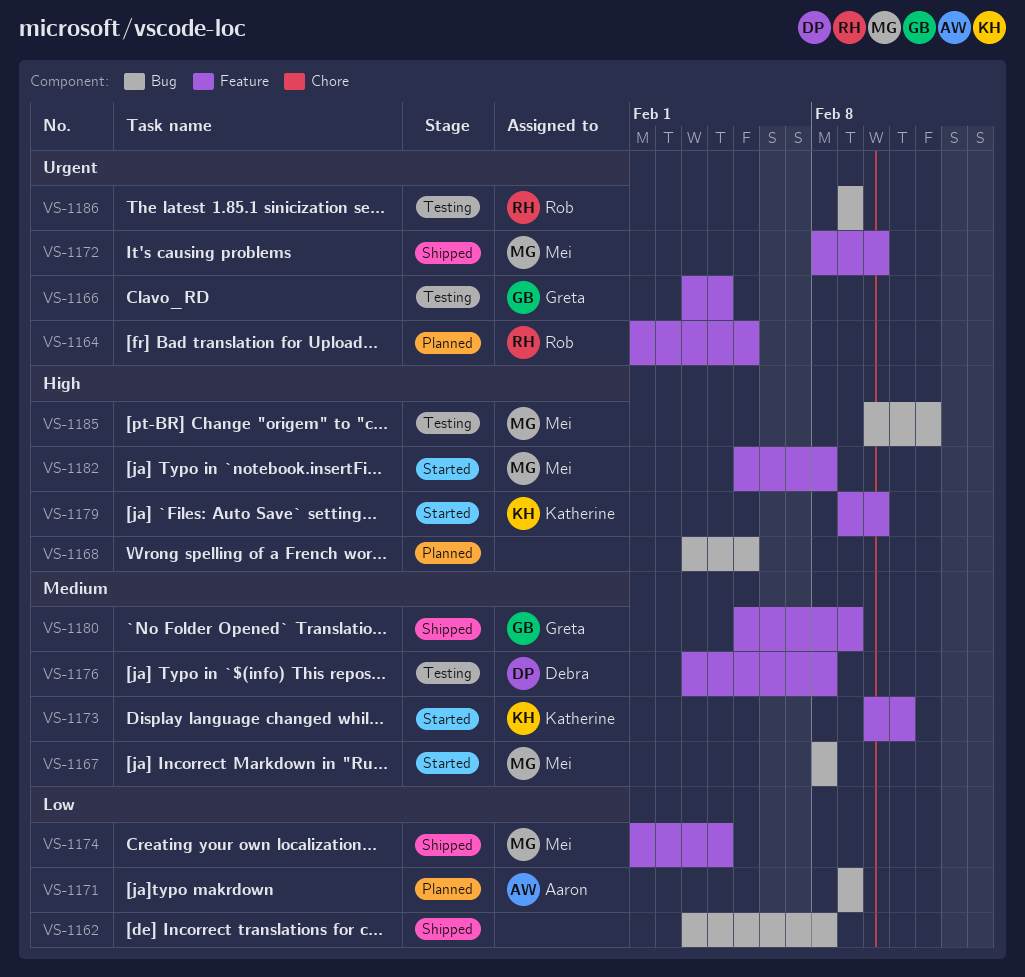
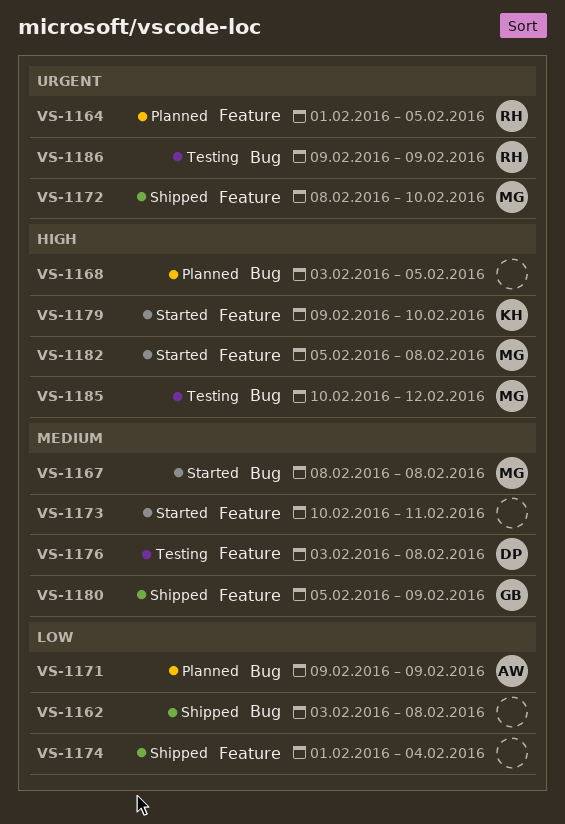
VS-1166: present -> none
VS-1173, owner: Katherine -> none
VS-1174, owner: Mei -> none

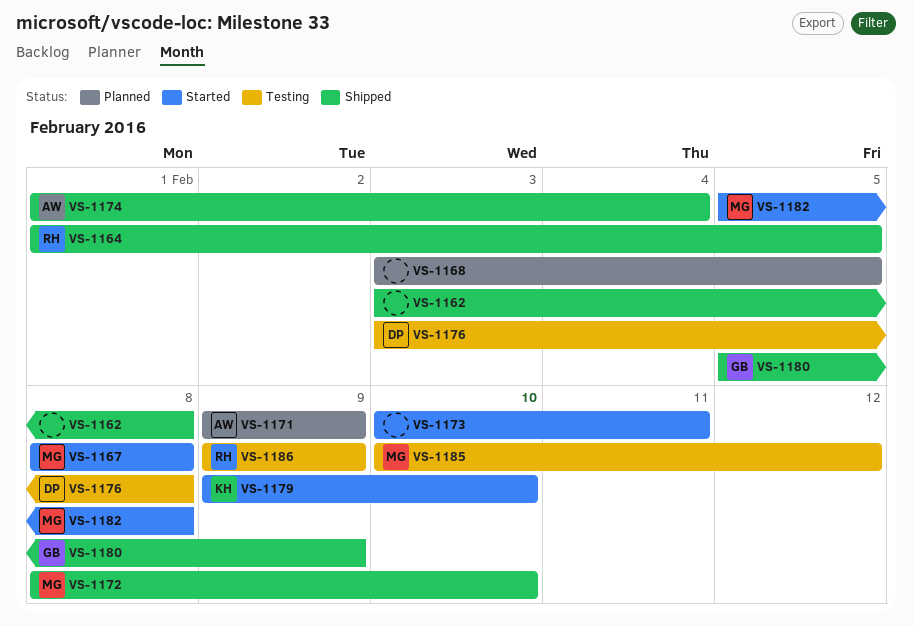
VS-1164, status: Planned -> Shipped
VS-1174, owner: none -> AW

